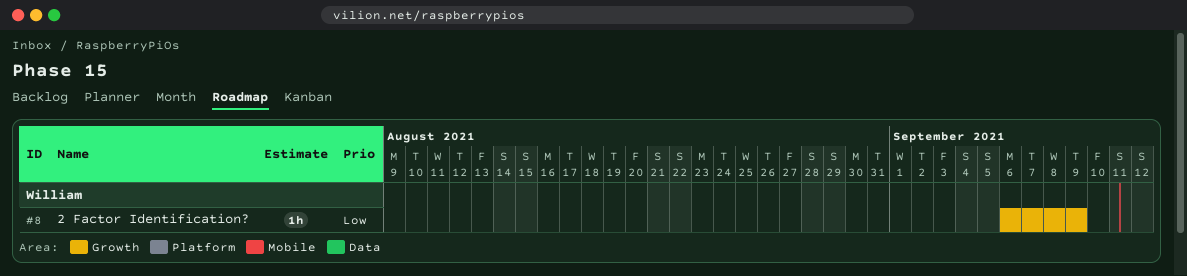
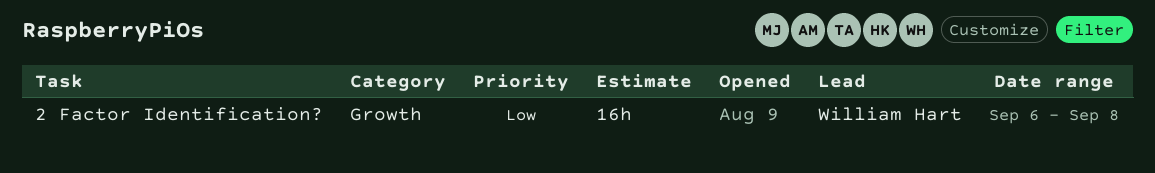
2 Factor Identification?, estimate: 1h -> 16h
2 Factor Identification?, due: Sep 9 -> Sep 8

